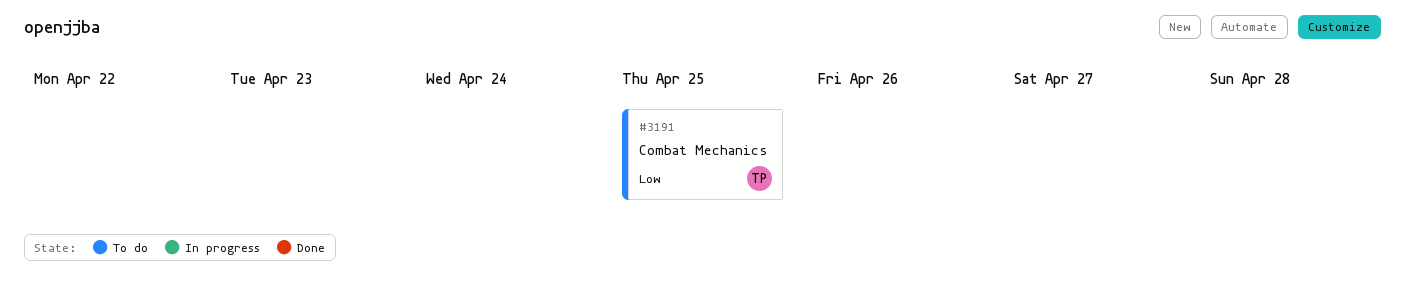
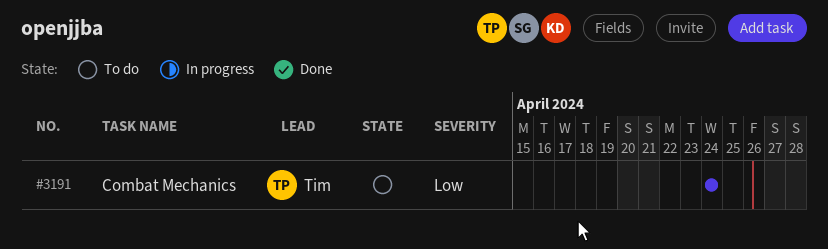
#3191, due: Apr 25 -> Apr 24

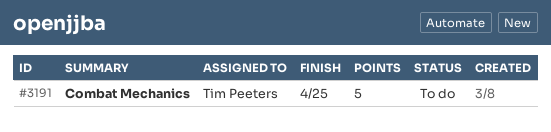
#3191, due: Apr 24 -> Apr 25

